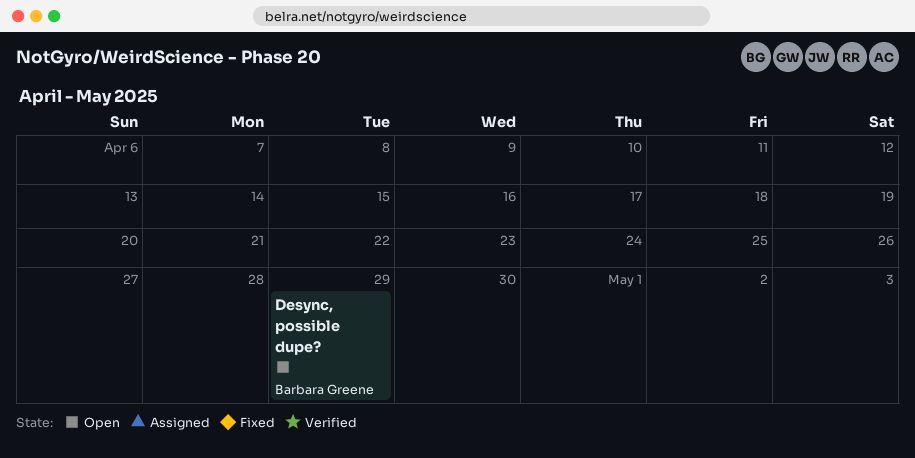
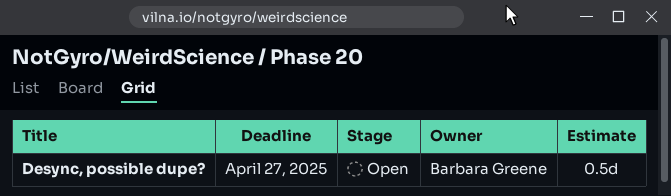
Desync, possible dupe?, due: Apr 29 -> Apr 27

